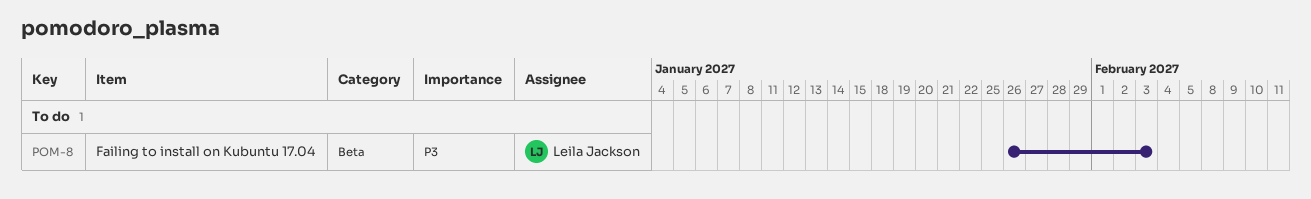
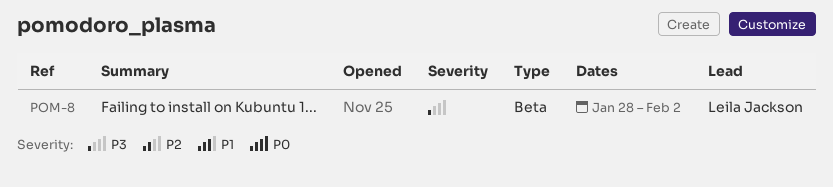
POM-8, start: Jan 26 -> Jan 28
POM-8, due: Feb 3 -> Feb 2

